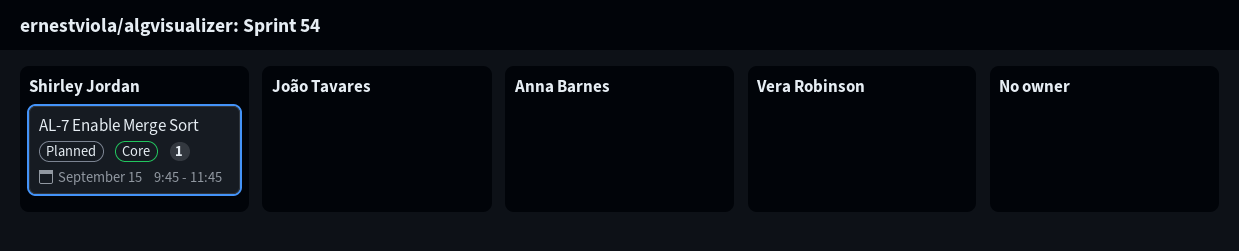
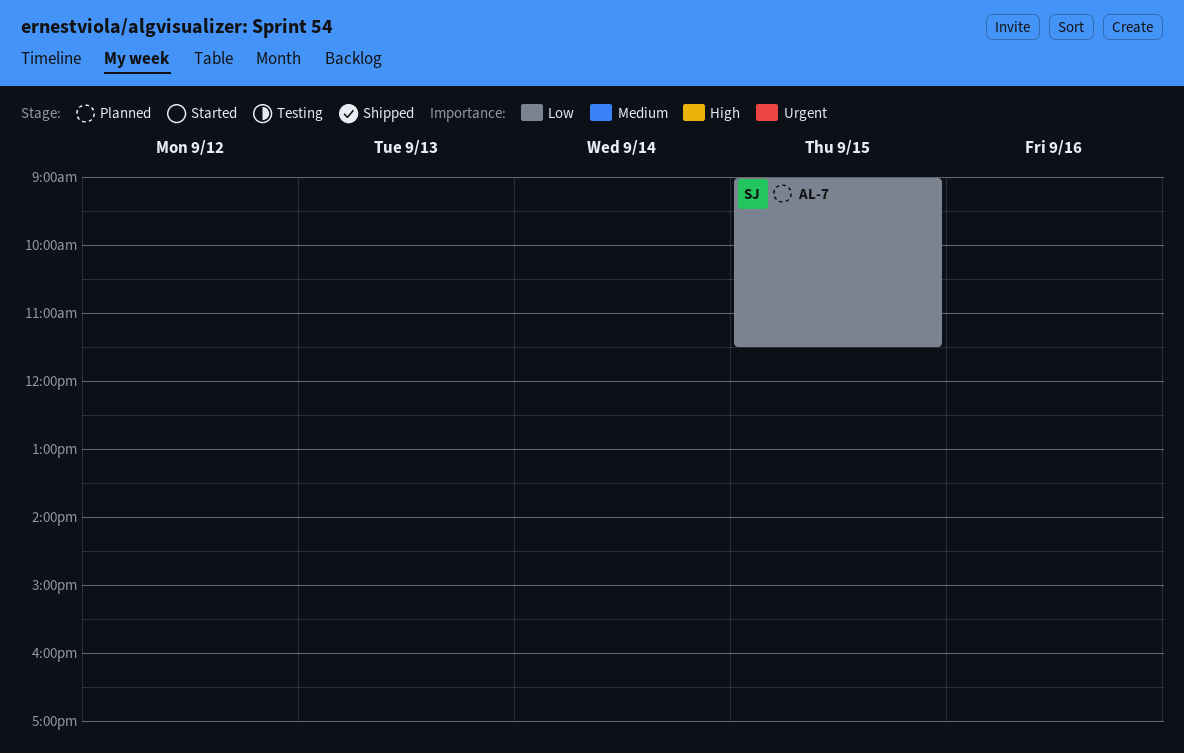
AL-7, begins: 09:45 -> 09:00
AL-7, ends: 11:45 -> 11:30

